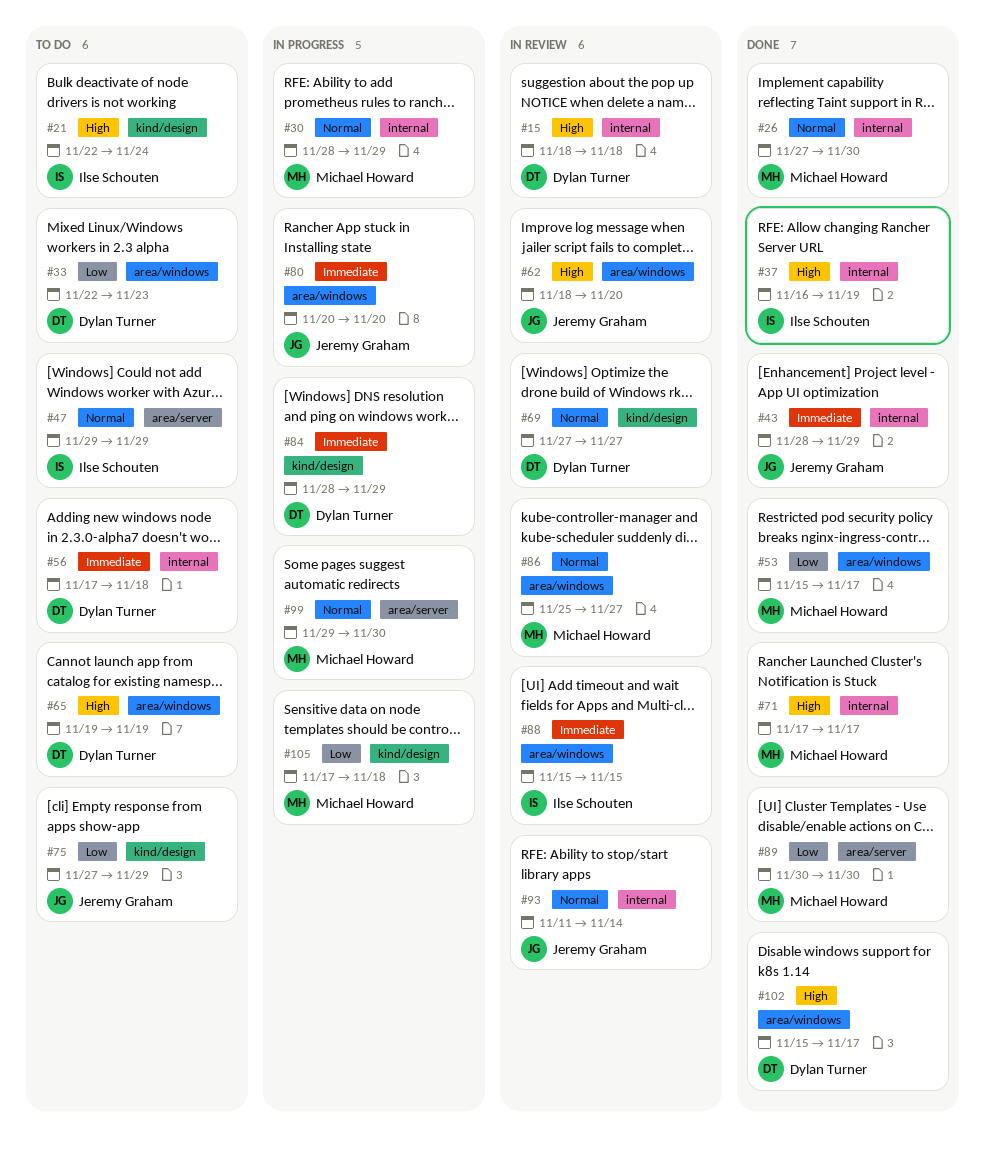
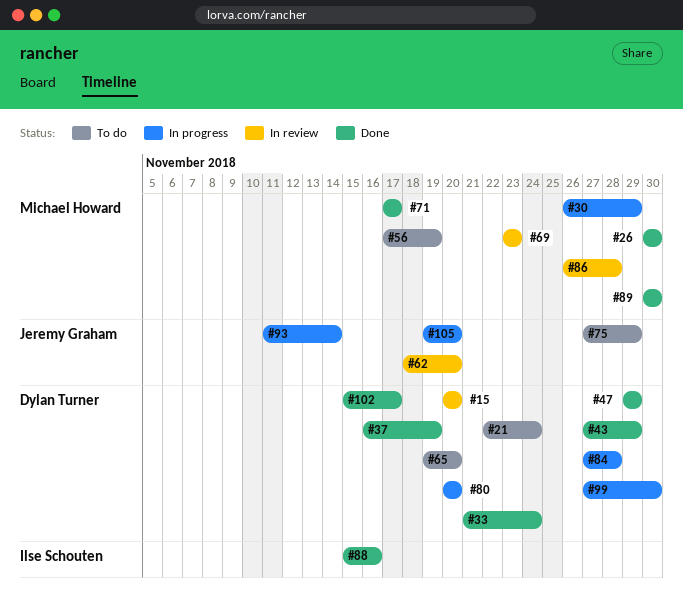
#15, start: Nov 18 -> Nov 20
#15, due: Nov 18 -> Nov 20
#21, owner: Ilse Schouten -> Dylan Turner
#26, start: Nov 27 -> Nov 30
#30, start: Nov 28 -> Nov 26
#33, status: To do -> Done
#33, start: Nov 22 -> Nov 21
#33, due: Nov 23 -> Nov 24
#37, owner: Ilse Schouten -> Dylan Turner
#43, owner: Jeremy Graham -> Dylan Turner
#43, start: Nov 28 -> Nov 27
#47, status: To do -> Done
#47, owner: Ilse Schouten -> Dylan Turner
#53: present -> none
#56, owner: Dylan Turner -> Michael Howard
#56, due: Nov 18 -> Nov 19
#65, due: Nov 19 -> Nov 20
#69, owner: Dylan Turner -> Michael Howard
#69, start: Nov 27 -> Nov 23
#69, due: Nov 27 -> Nov 23
#80, owner: Jeremy Graham -> Dylan Turner
#84, start: Nov 28 -> Nov 27
#84, due: Nov 29 -> Nov 28
#86, start: Nov 25 -> Nov 26
#86, due: Nov 27 -> Nov 28
#88, status: In review -> Done
#88, due: Nov 15 -> Nov 16
#93, status: In review -> In progress
#99, owner: Michael Howard -> Dylan Turner
#99, start: Nov 29 -> Nov 27
#105, owner: Michael Howard -> Jeremy Graham
#105, start: Nov 17 -> Nov 19
#105, due: Nov 18 -> Nov 20

